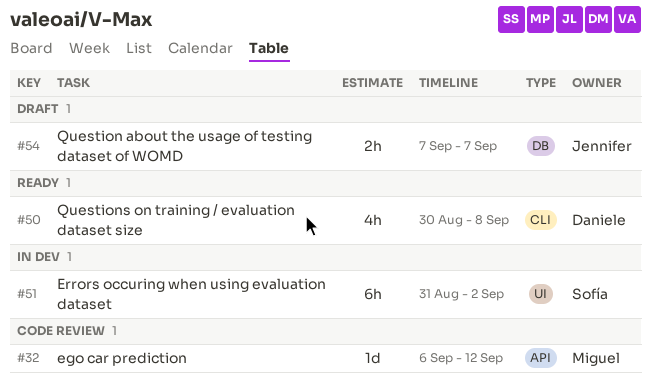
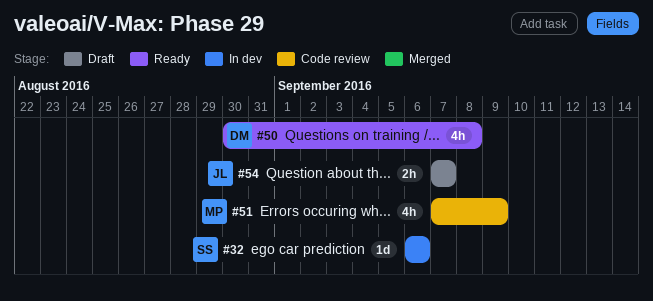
#32, status: Code review -> In dev
#32, owner: Miguel -> Sofía
#32, due: Sep 12 -> Sep 6
#51, status: In dev -> Code review
#51, owner: Sofía -> Miguel
#51, estimate: 6h -> 4h
#51, start: Aug 31 -> Sep 7
#51, due: Sep 2 -> Sep 9

